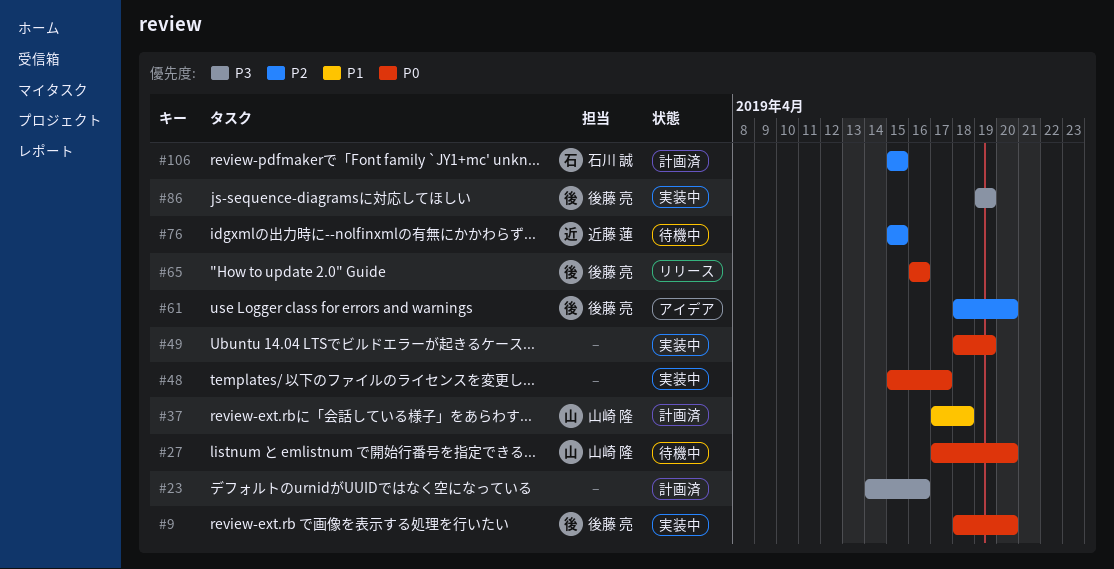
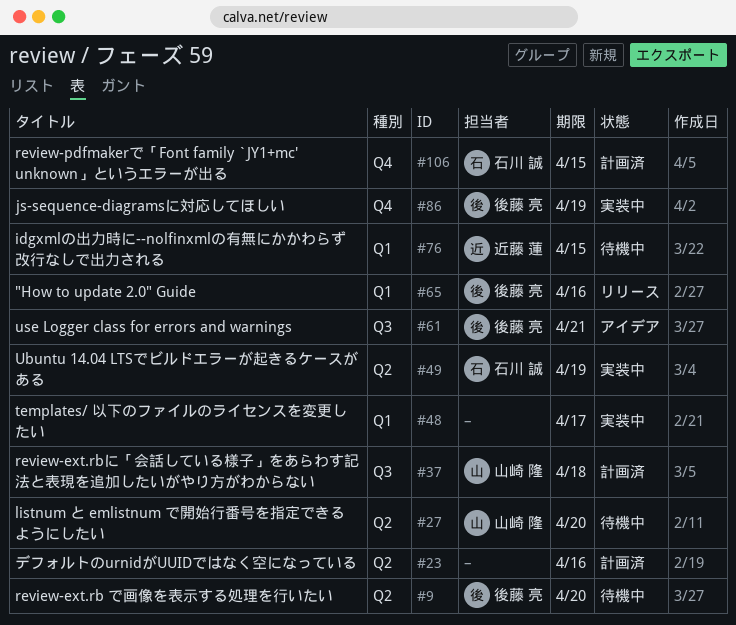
#9, status: 実装中 -> 待機中
#49, owner: none -> 石川 誠
#61, due: Apr 20 -> Apr 21

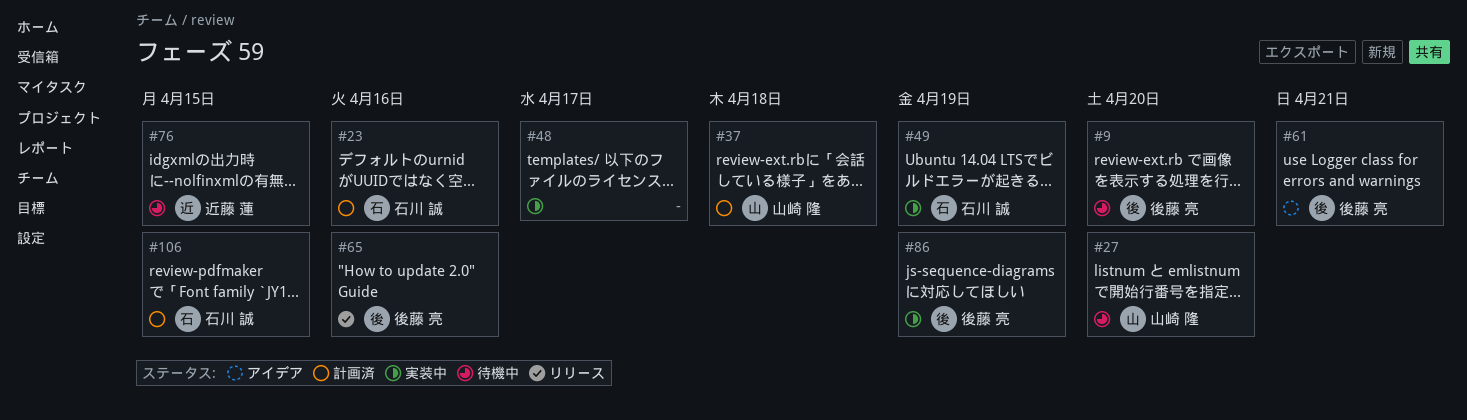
#23, owner: none -> 石川 誠

